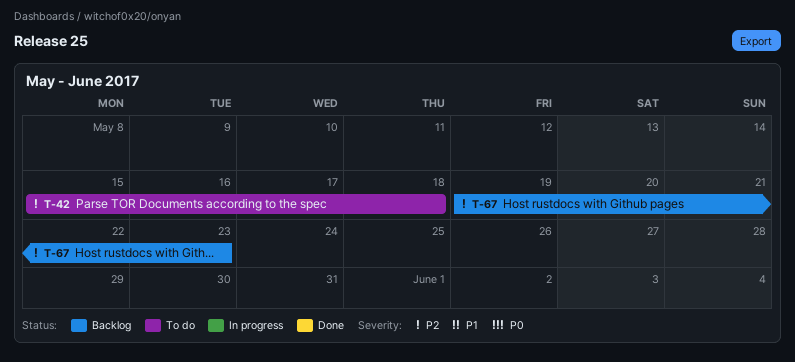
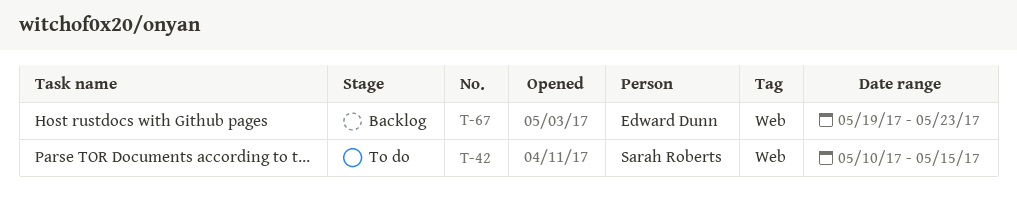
T-42, start: May 15 -> May 10
T-42, due: May 18 -> May 15

